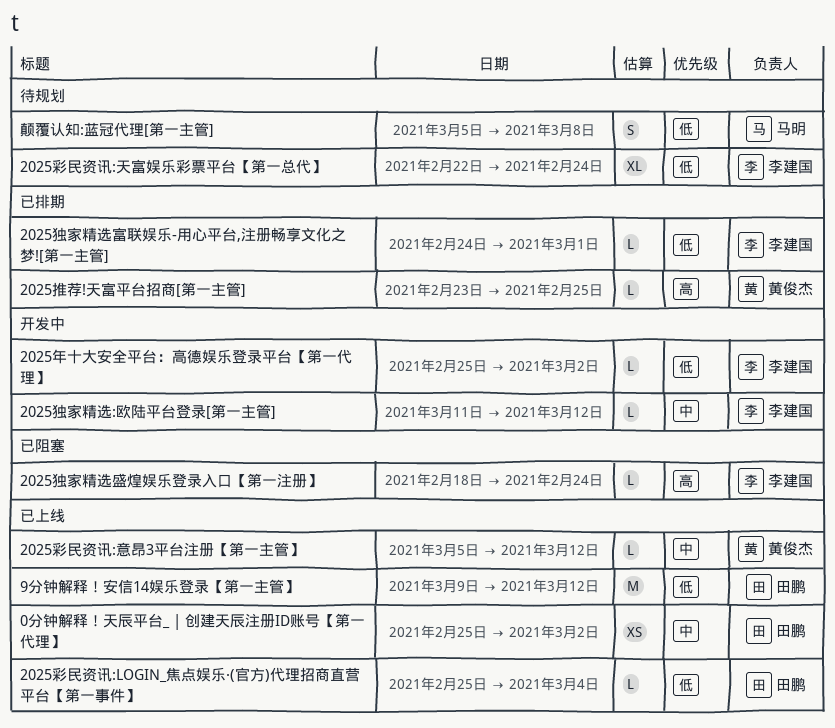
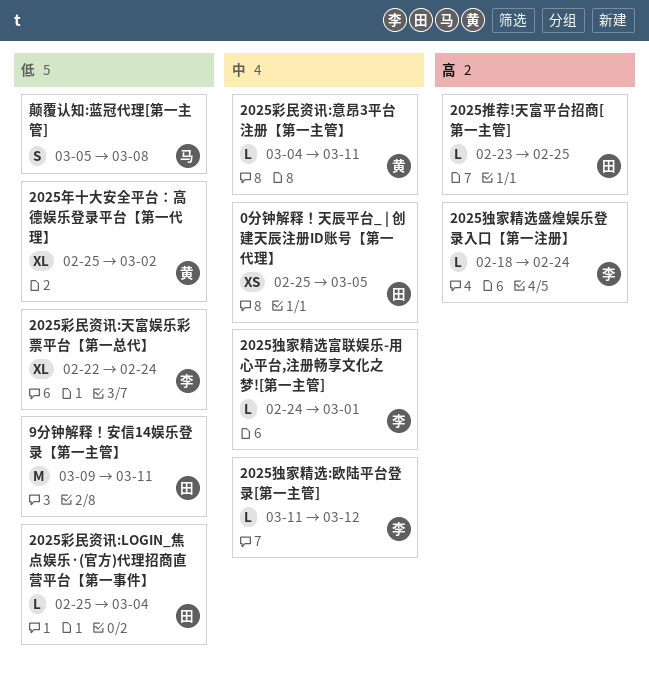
0分钟解释！天辰平台_ | 创建天辰注册ID账号【第一代理】, due: Mar 2 -> Mar 5
2025年十大安全平台：高德娱乐登录平台【第一代理】, owner: 李建国 -> 黄俊杰
2025年十大安全平台：高德娱乐登录平台【第一代理】, estimate: L -> XL
2025彩民资讯:意昂3平台注册【第一主管】, start: Mar 5 -> Mar 4
2025彩民资讯:意昂3平台注册【第一主管】, due: Mar 12 -> Mar 11
2025推荐!天富平台招商[第一主管], owner: 黄俊杰 -> 田鹏
2025独家精选富联娱乐-用心平台,注册畅享文化之梦![第一主管], priority: 低 -> 中
9分钟解释！安信14娱乐登录【第一主管】, due: Mar 12 -> Mar 11

